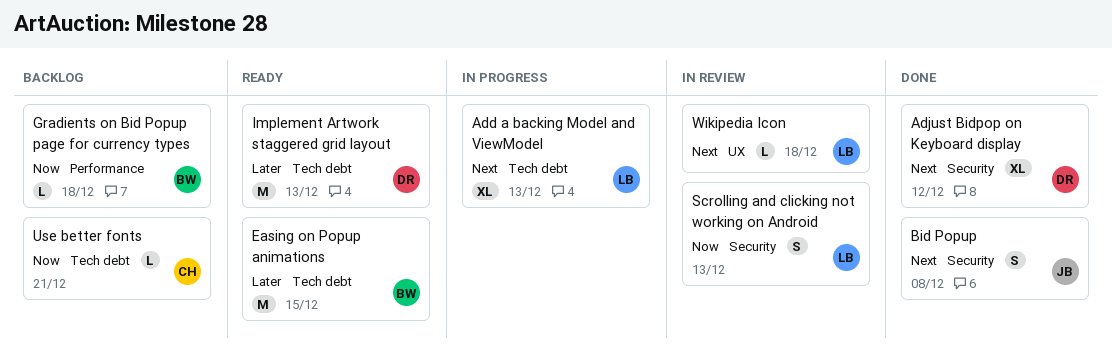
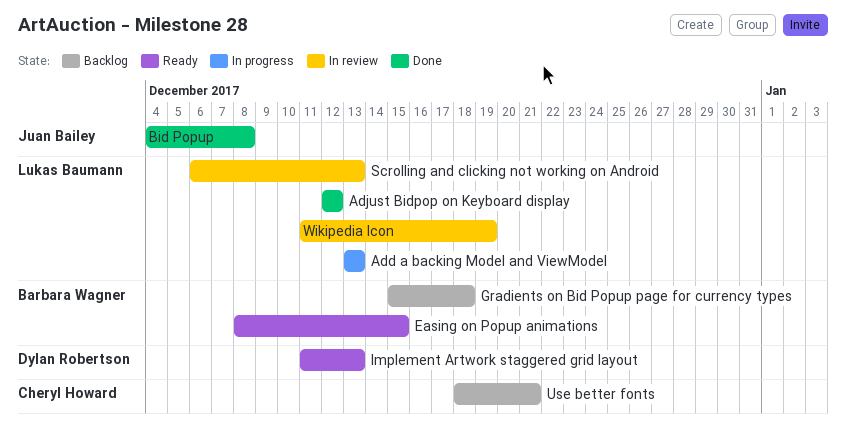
Adjust Bidpop on Keyboard display, owner: Dylan Robertson -> Lukas Baumann
Wikipedia Icon, due: Dec 18 -> Dec 19

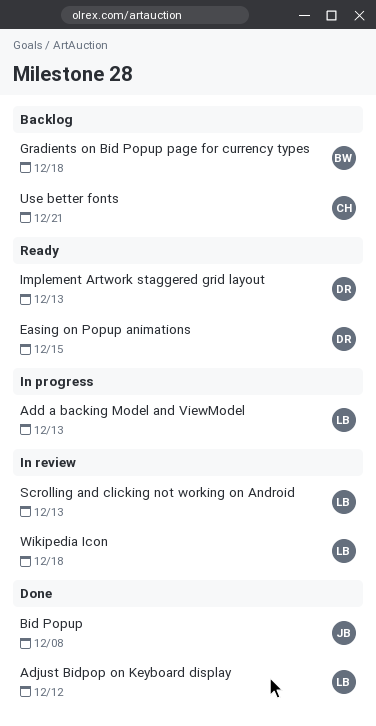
Easing on Popup animations, owner: Barbara Wagner -> Dylan Robertson
Wikipedia Icon, due: Dec 19 -> Dec 18

